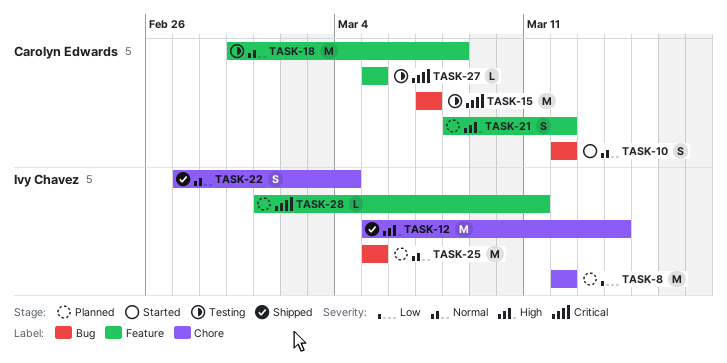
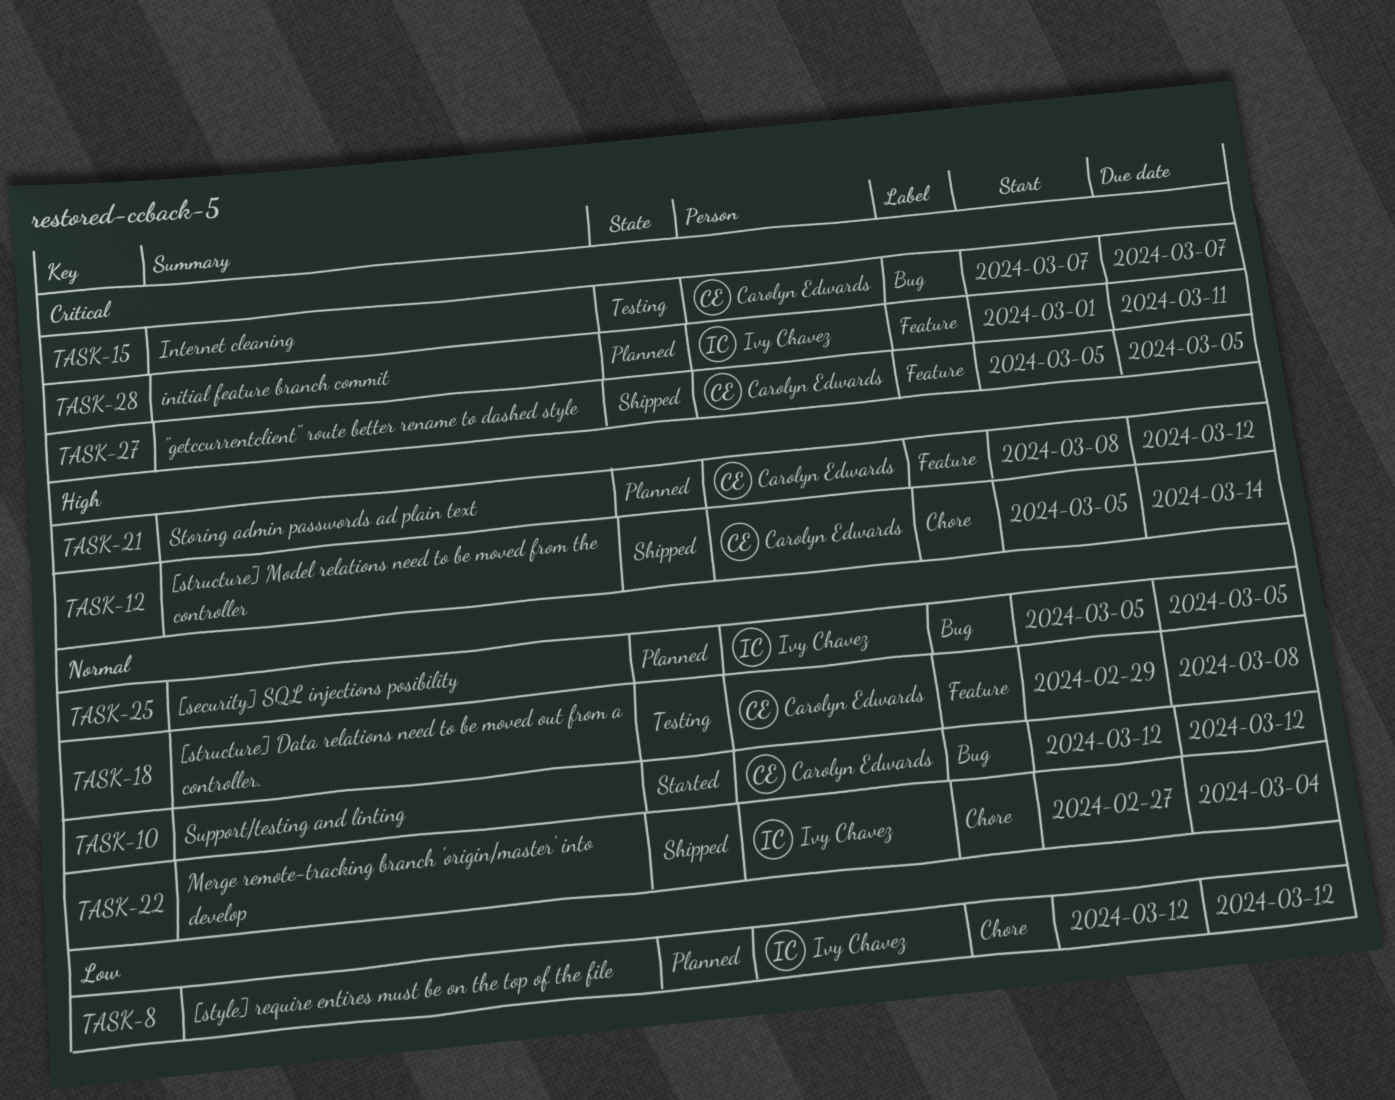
TASK-12, owner: Ivy Chavez -> Carolyn Edwards
TASK-27, status: Testing -> Shipped

